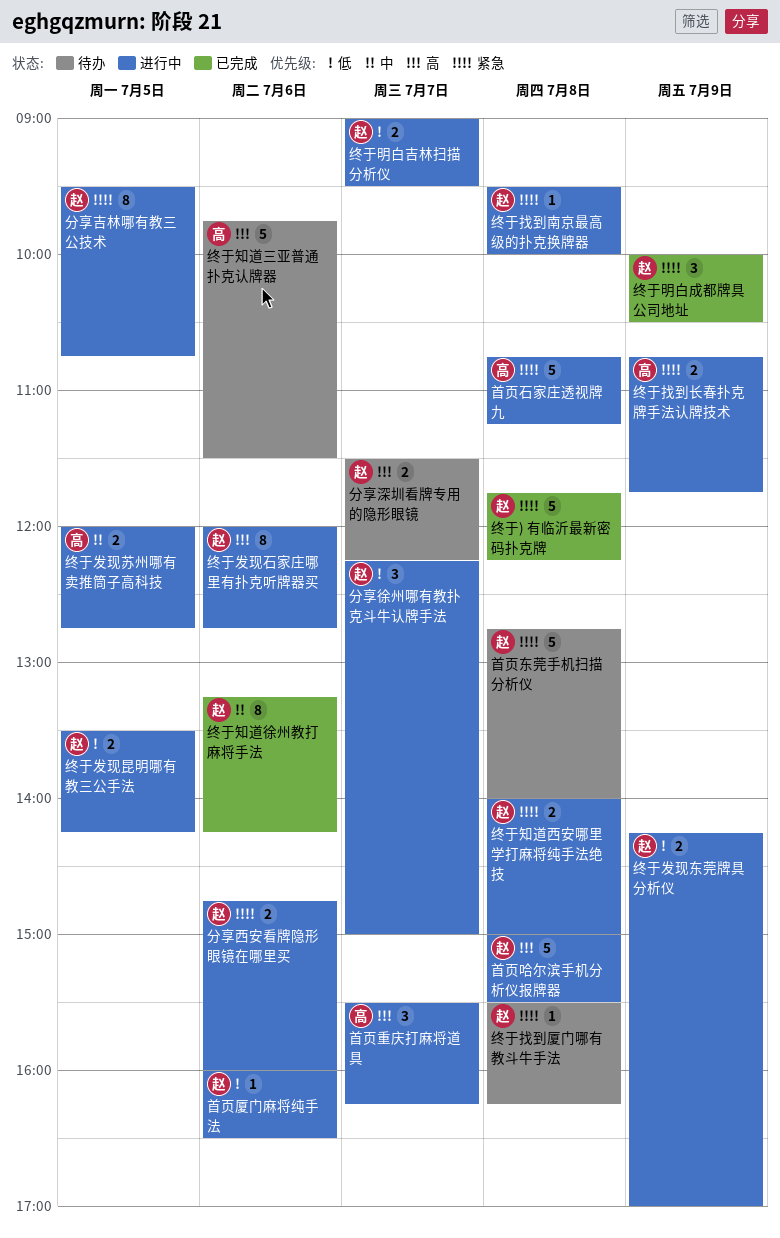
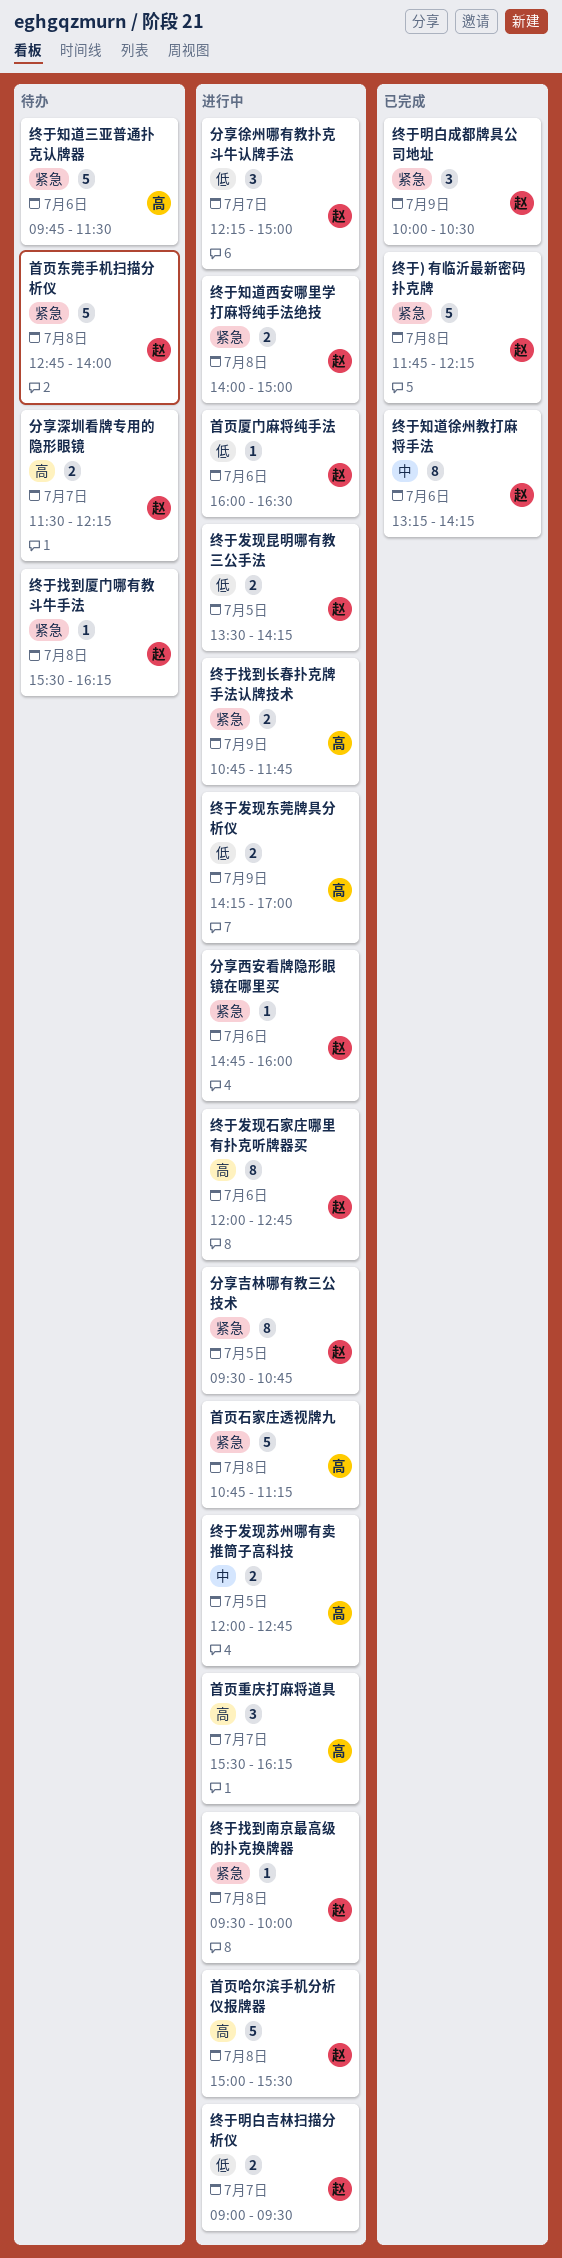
分享西安看牌隐形眼镜在哪里买, estimate: 2 -> 1
终于发现东莞牌具分析仪, owner: 赵 -> 高
终于知道三亚普通扑克认牌器, priority: 高 -> 紧急

